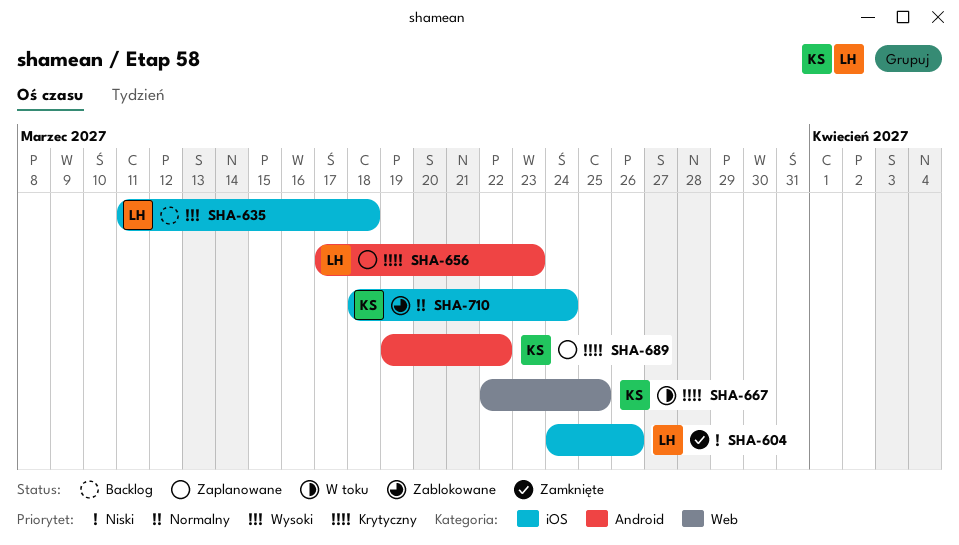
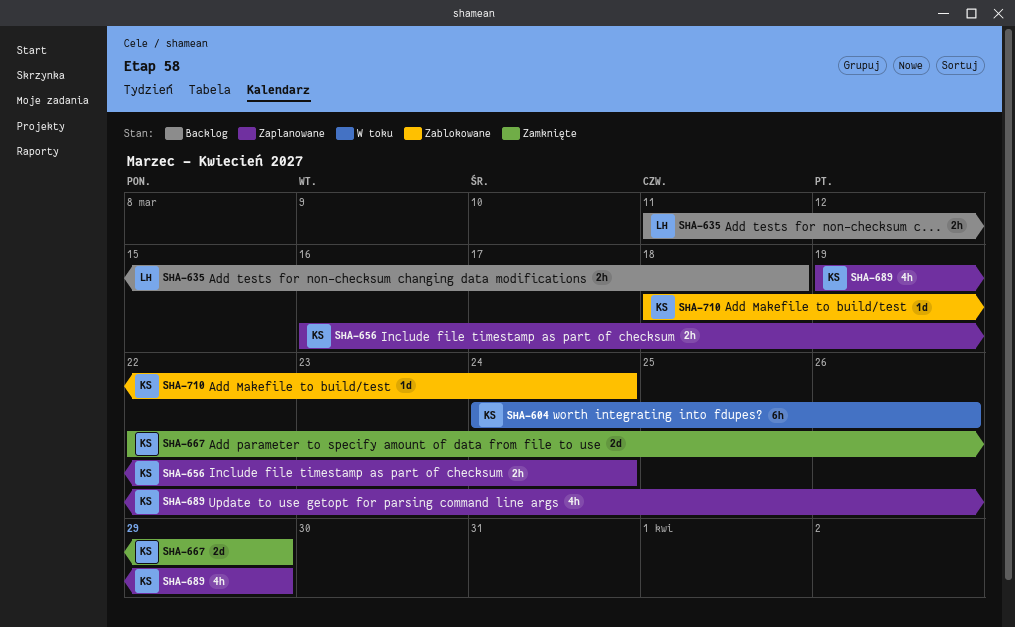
SHA-604, status: Zamknięte -> W toku
SHA-604, owner: LH -> KS
SHA-656, owner: LH -> KS
SHA-656, start: Mar 17 -> Mar 16
SHA-656, due: Mar 23 -> Mar 24
SHA-667, status: W toku -> Zamknięte
SHA-667, due: Mar 25 -> Mar 29
SHA-689, due: Mar 22 -> Mar 29

